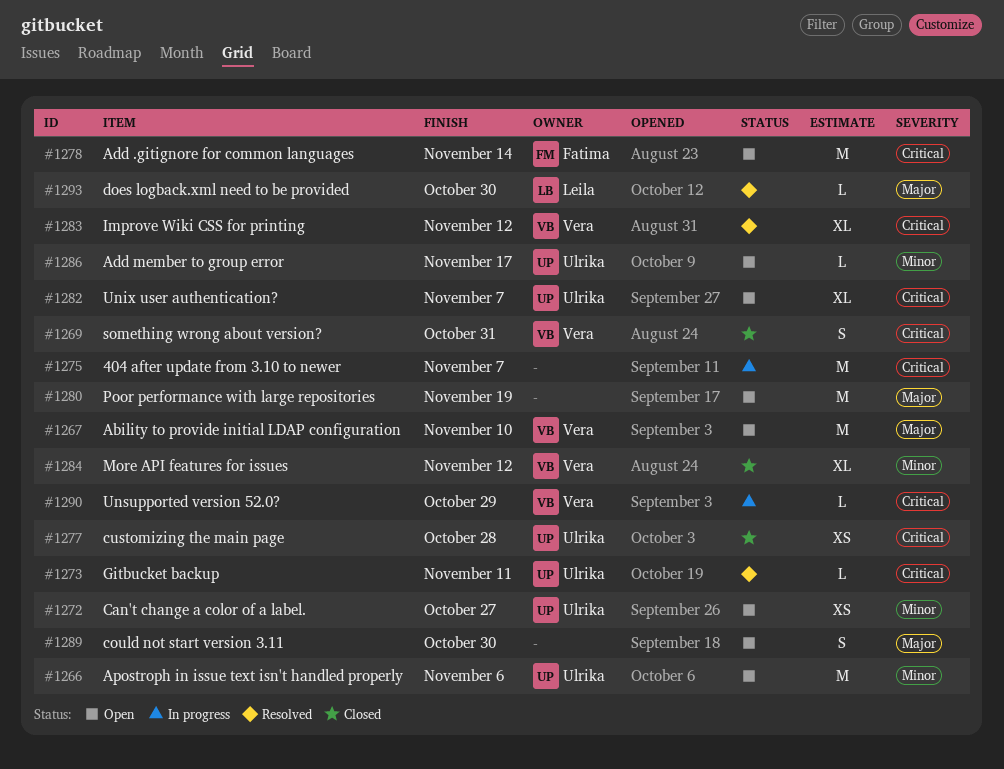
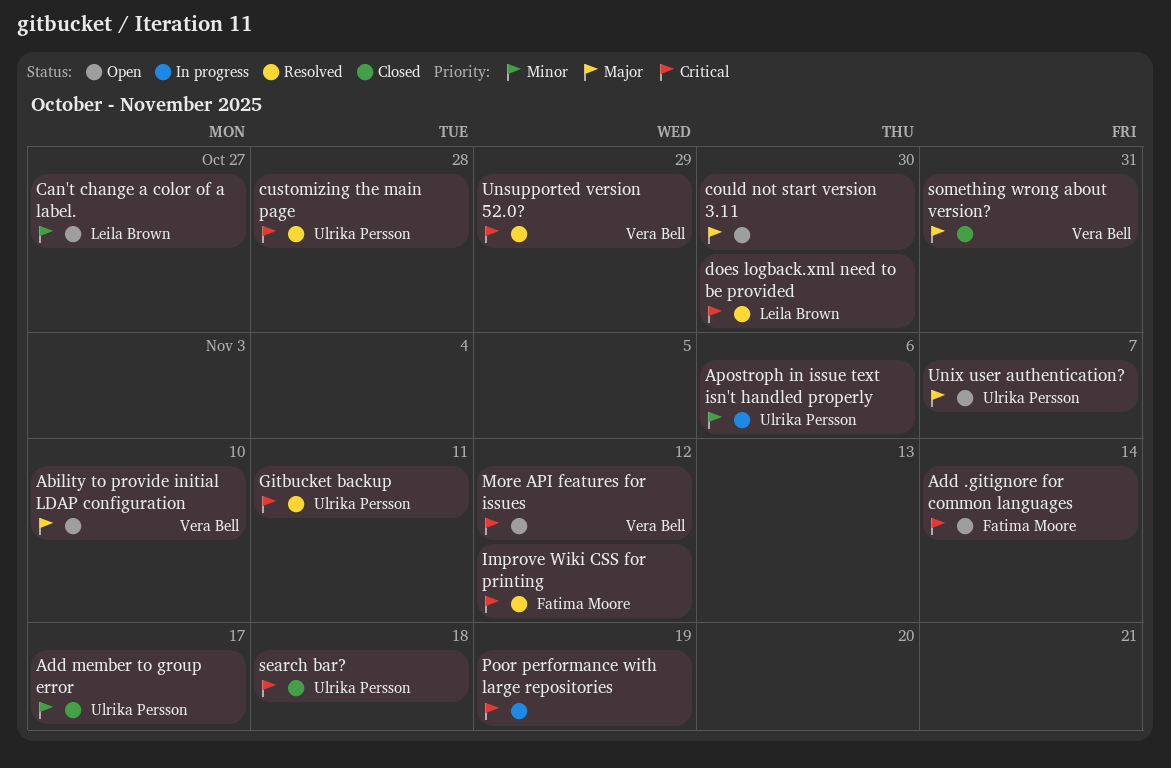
404 after update from 3.10 to newer: present -> none
Add member to group error, status: Open -> Closed
Apostroph in issue text isn't handled properly, status: Open -> In progress
Can't change a color of a label., owner: Ulrika Persson -> Leila Brown
customizing the main page, status: Closed -> Resolved
does logback.xml need to be provided, priority: Major -> Critical
Improve Wiki CSS for printing, owner: Vera Bell -> Fatima Moore
More API features for issues, status: Closed -> Open
More API features for issues, priority: Minor -> Critical
Poor performance with large repositories, status: Open -> In progress
Poor performance with large repositories, priority: Major -> Critical
search bar?: none -> present
something wrong about version?, priority: Critical -> Major
Unix user authentication?, priority: Critical -> Major
Unsupported version 52.0?, status: In progress -> Resolved

